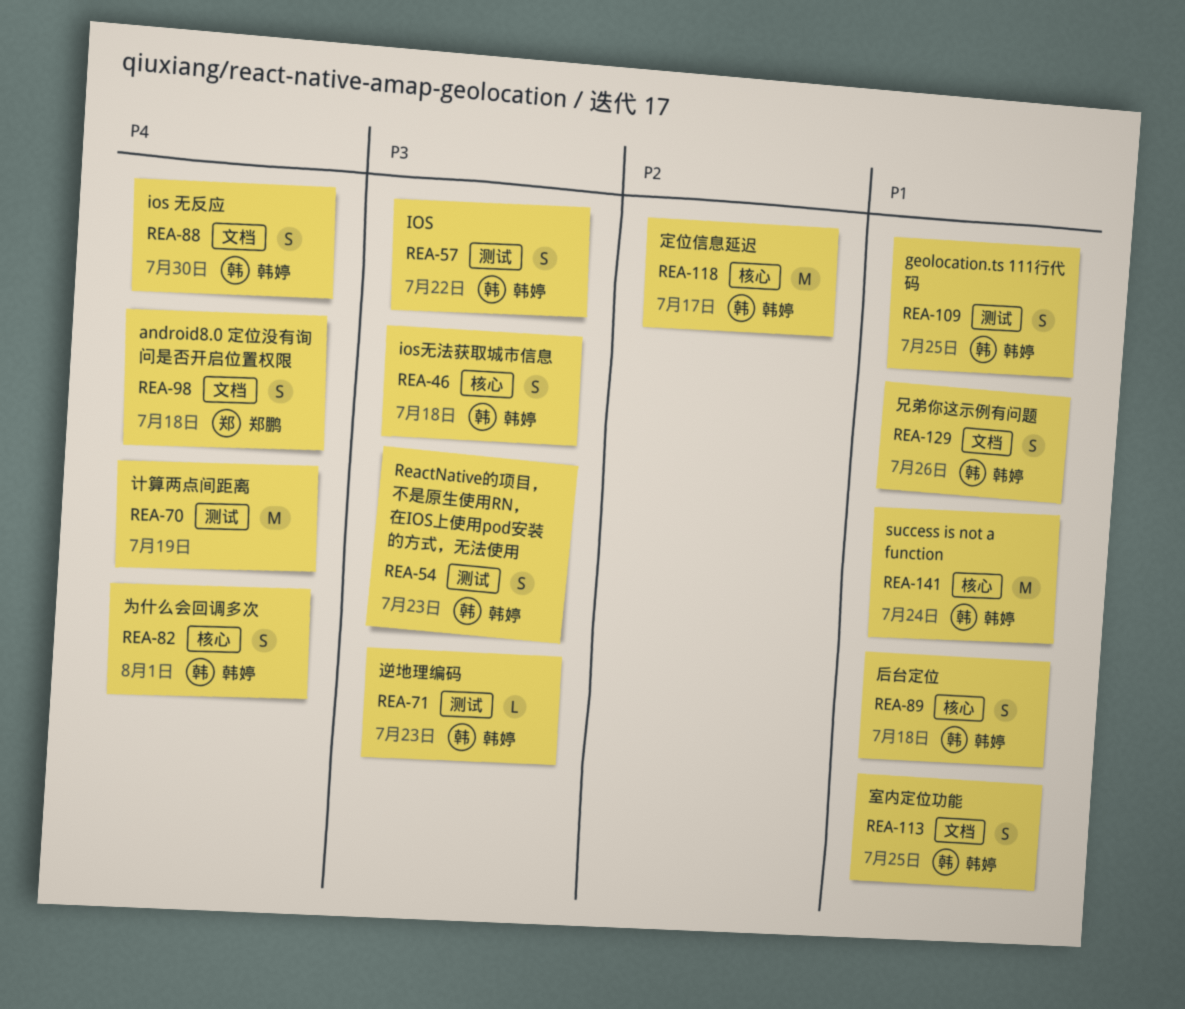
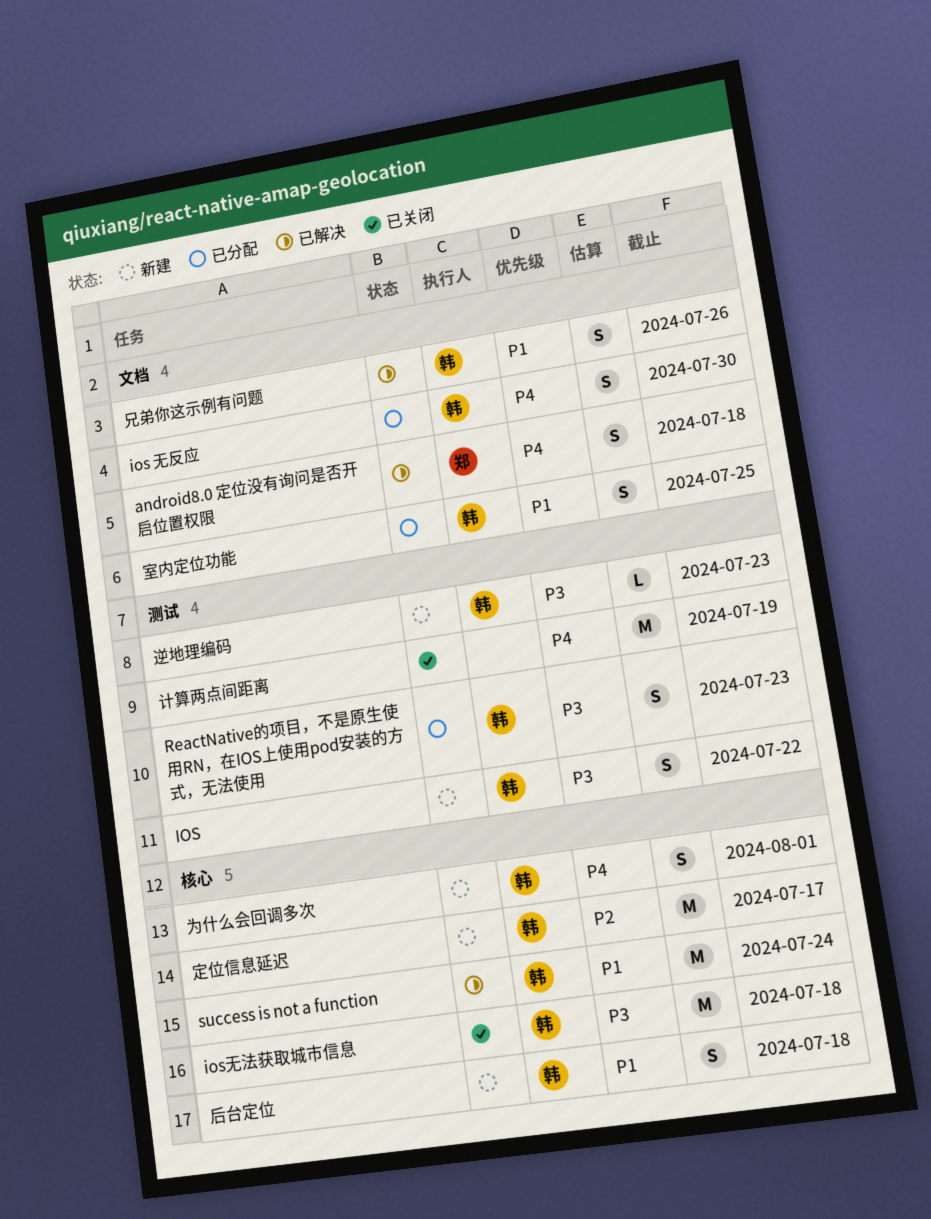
geolocation.ts 111行代码: present -> none
ios无法获取城市信息, estimate: S -> M

